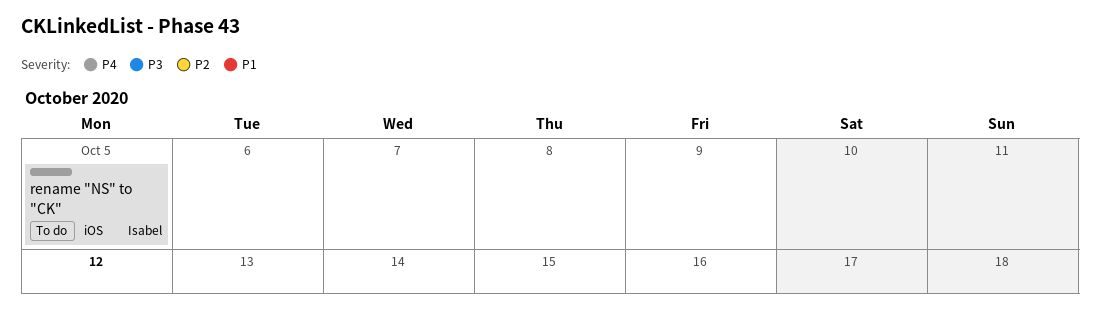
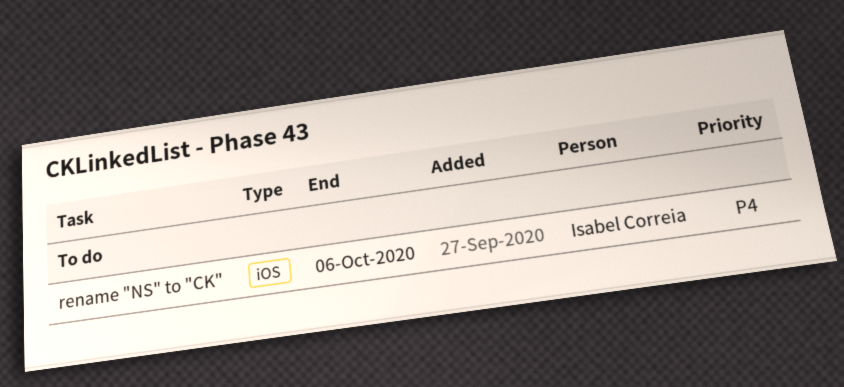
rename "NS" to "CK", due: Oct 5 -> Oct 6

